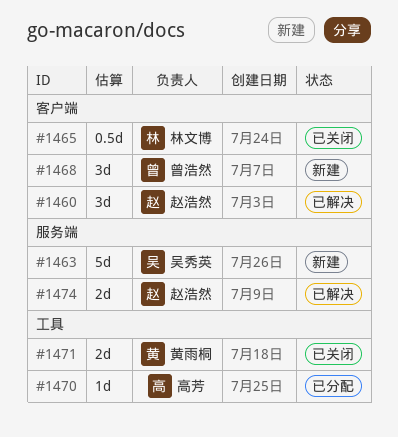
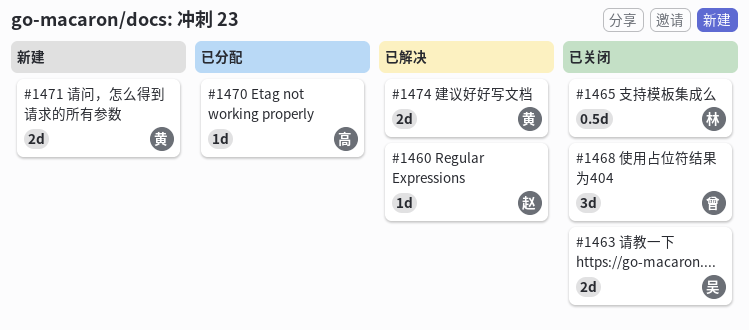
#1460, estimate: 3d -> 1d
#1463, status: 新建 -> 已关闭
#1463, estimate: 5d -> 2d
#1468, status: 新建 -> 已关闭
#1471, status: 已关闭 -> 新建
#1474, owner: 赵浩然 -> 黄雨桐

